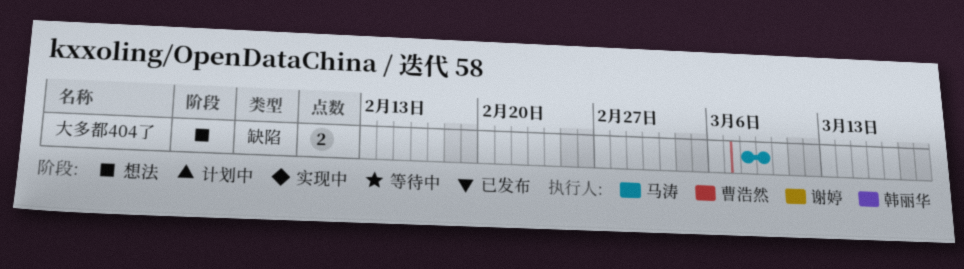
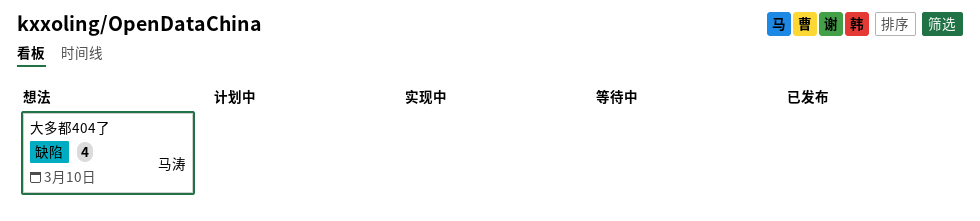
大多都404了, estimate: 2 -> 4
大多都404了, due: Mar 9 -> Mar 10

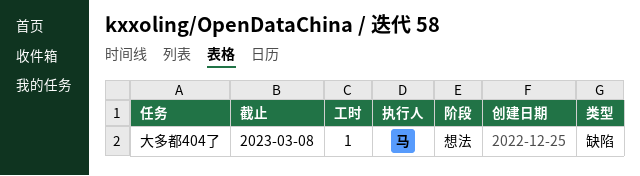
大多都404了, estimate: 4 -> 1
大多都404了, due: Mar 10 -> Mar 8

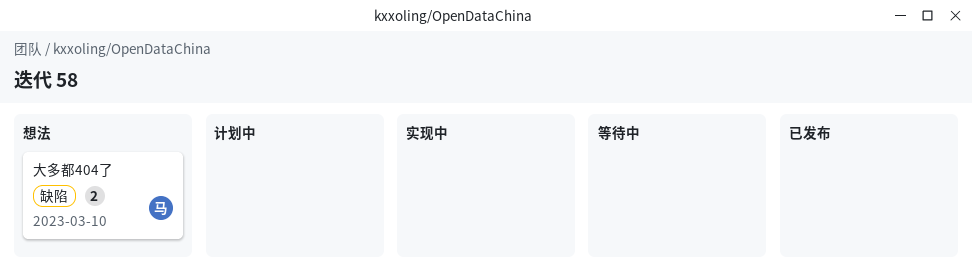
大多都404了, estimate: 1 -> 2
大多都404了, due: Mar 8 -> Mar 10

